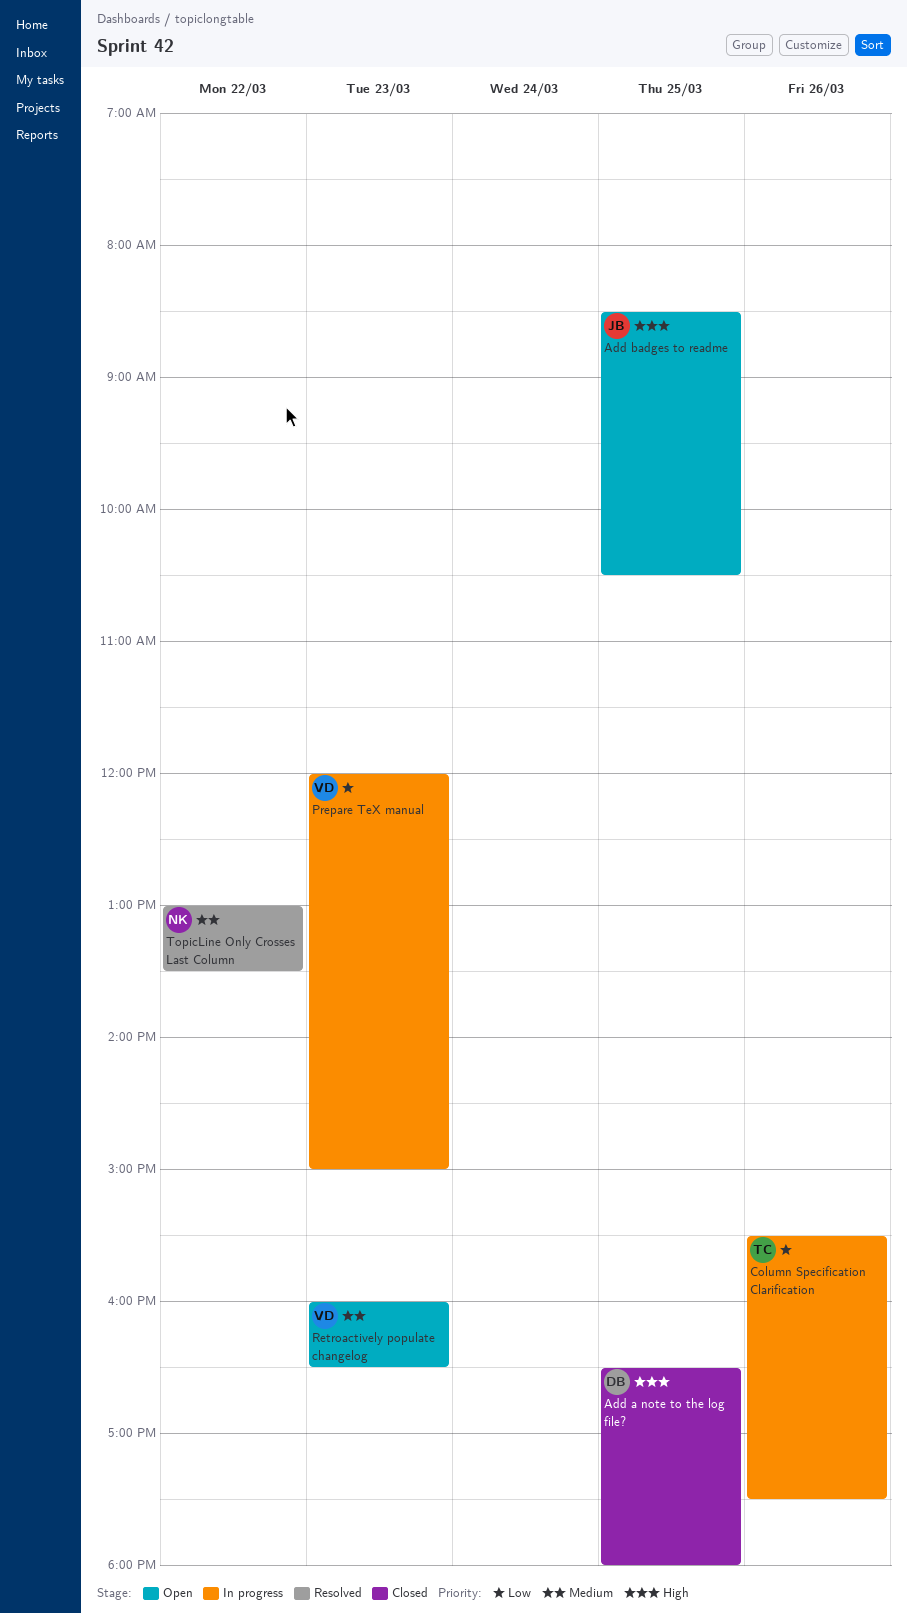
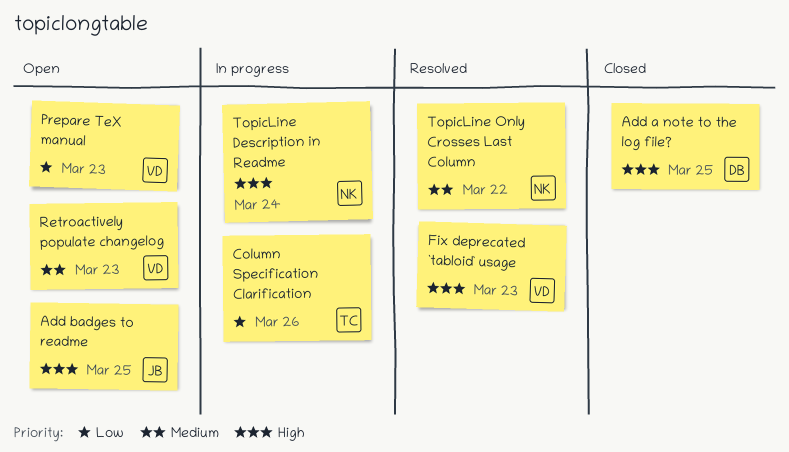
Fix deprecated `tabloid` usage: none -> present
Prepare TeX manual, status: In progress -> Open
TopicLine Description in Readme: none -> present

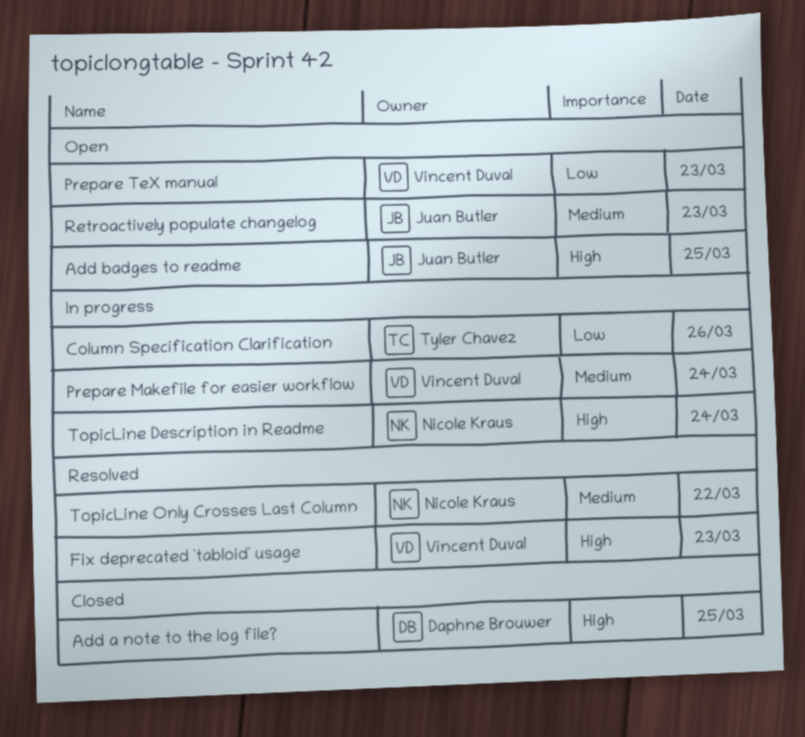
Prepare Makefile for easier workflow: none -> present
Retroactively populate changelog, owner: Vincent Duval -> Juan Butler

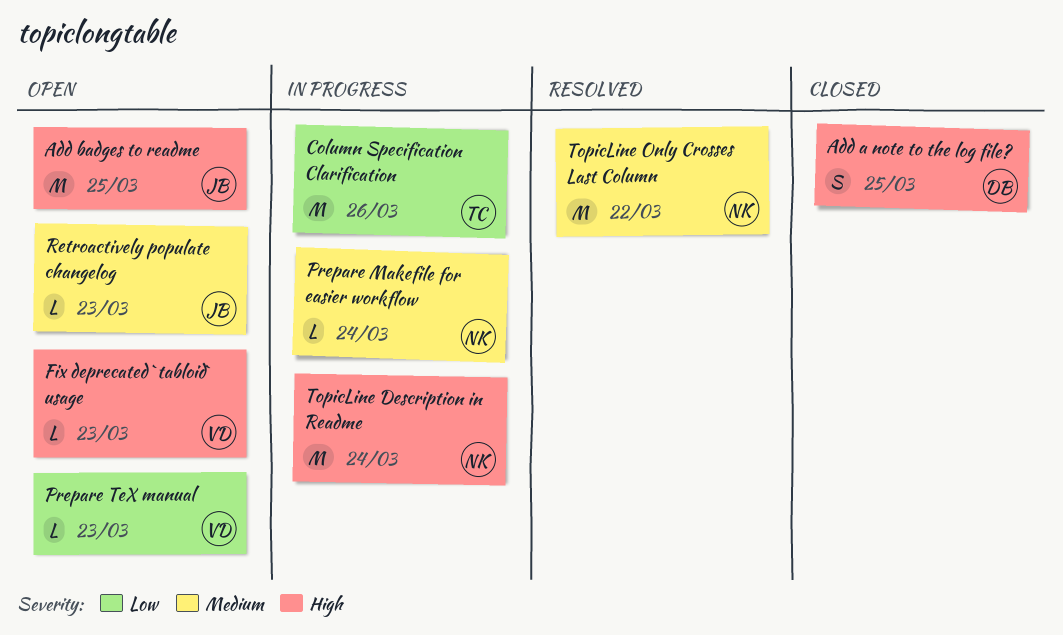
Fix deprecated `tabloid` usage, status: Resolved -> Open
Prepare Makefile for easier workflow, owner: Vincent Duval -> Nicole Kraus

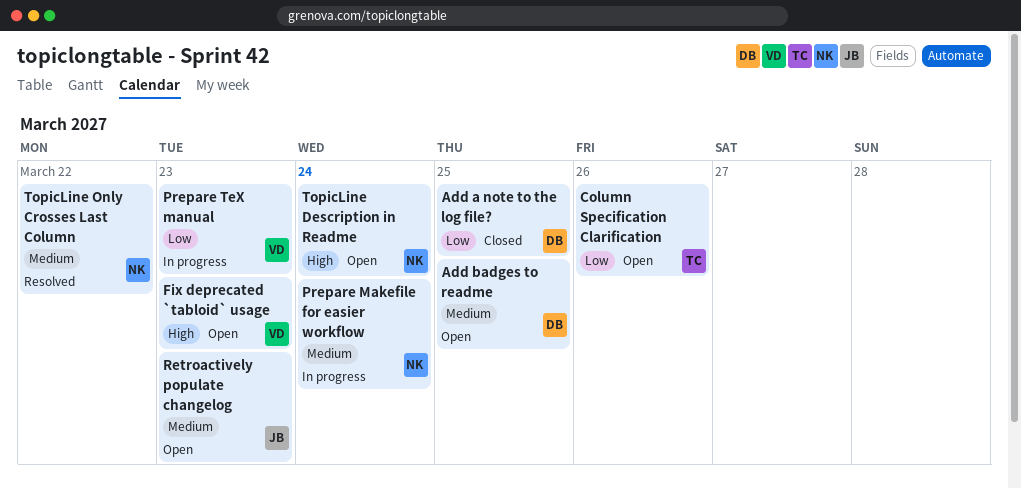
Add a note to the log file?, priority: High -> Low
Add badges to readme, owner: JB -> DB
Add badges to readme, priority: High -> Medium
Column Specification Clarification, status: In progress -> Open
Prepare TeX manual, status: Open -> In progress
TopicLine Description in Readme, status: In progress -> Open

